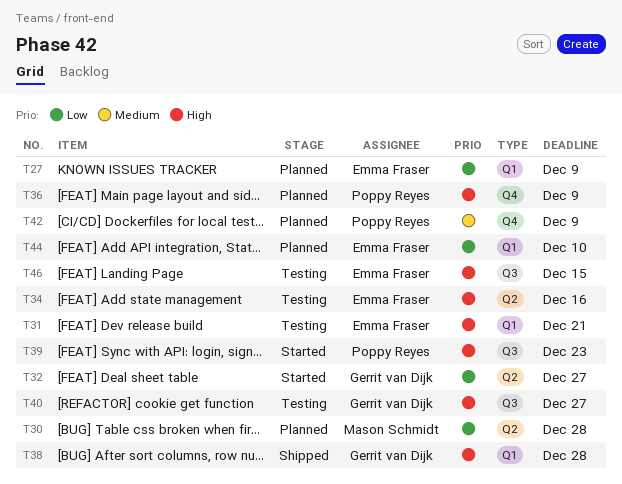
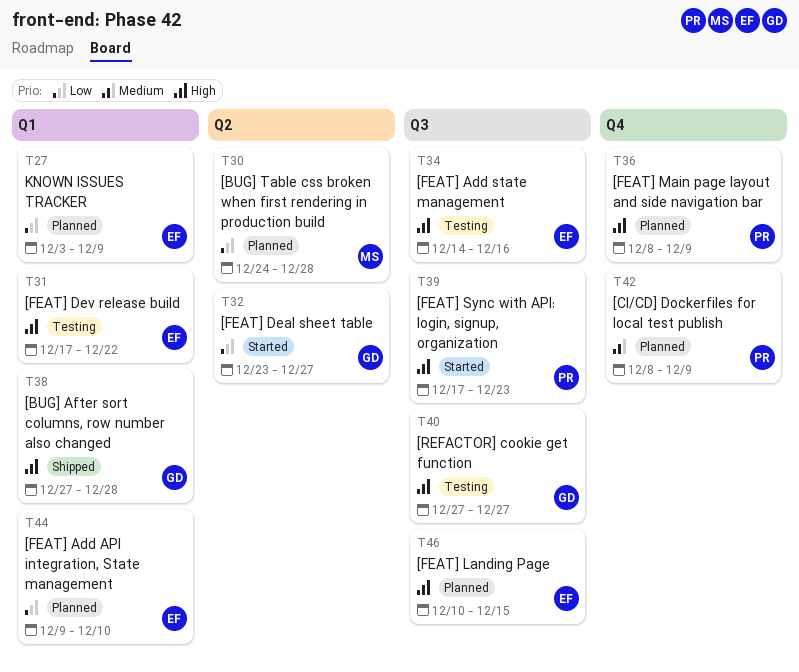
T31, due: Dec 21 -> Dec 22
T34, label: Q2 -> Q3
T46, status: Testing -> Planned

